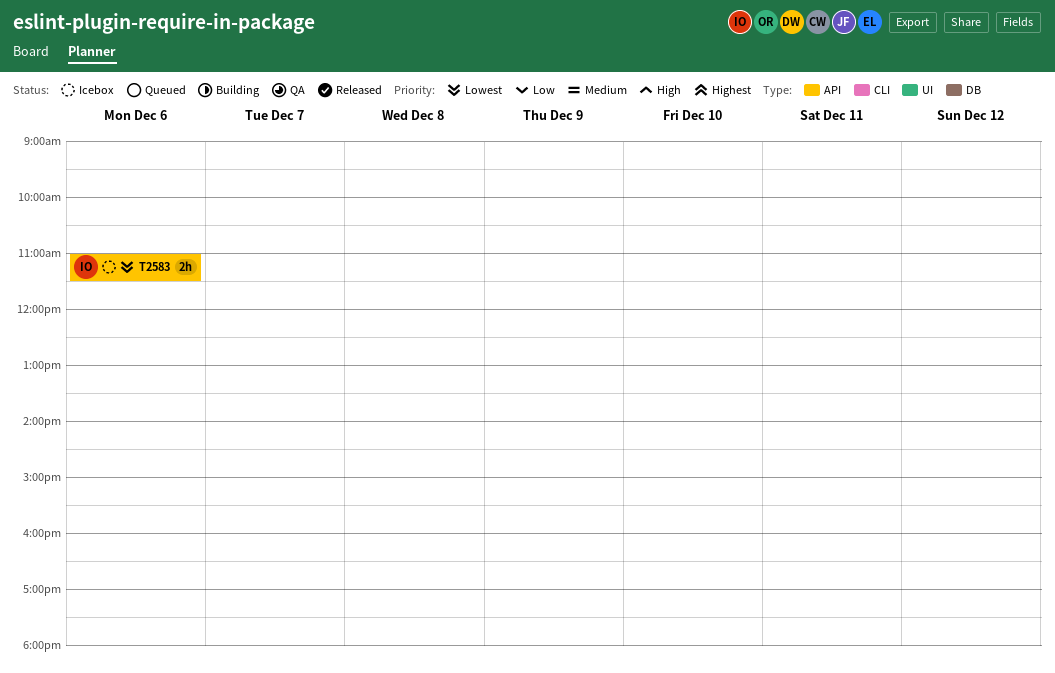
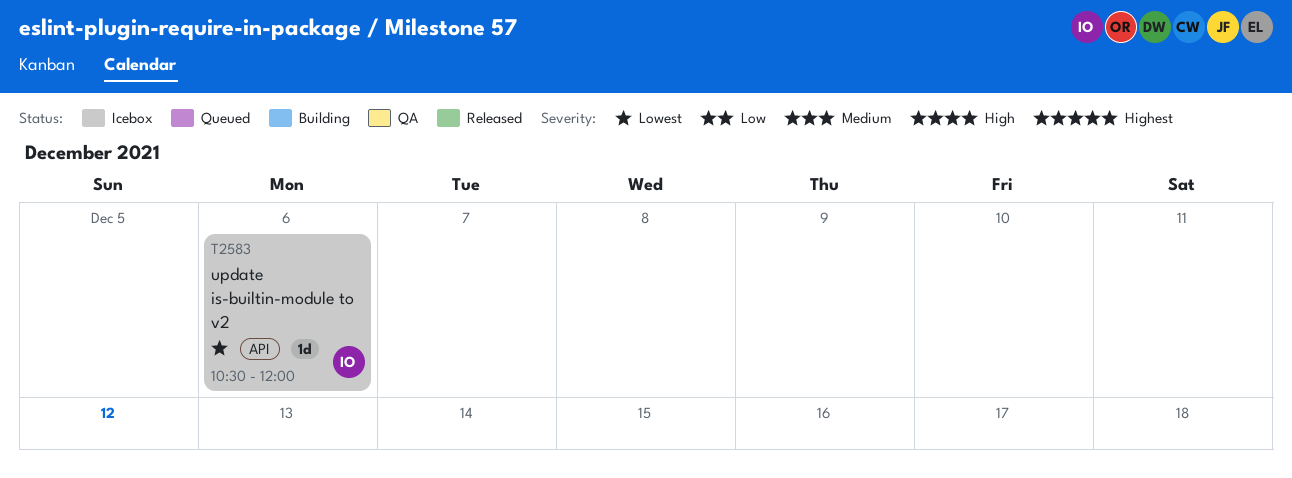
T2583, estimate: 2h -> 1d
T2583, begins: 11:00 -> 10:30
T2583, ends: 11:30 -> 12:00

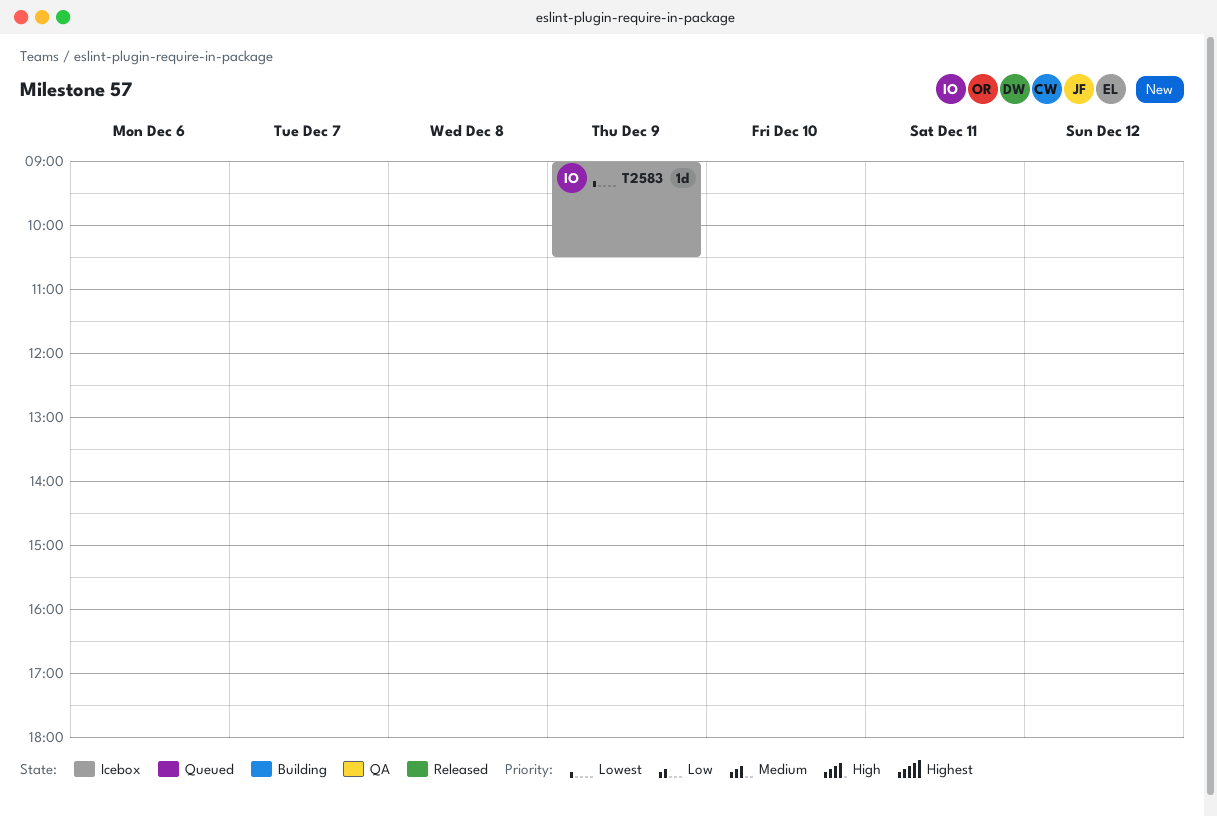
T2583, day: Dec 6 -> Dec 9
T2583, begins: 10:30 -> 09:00
T2583, ends: 12:00 -> 10:30

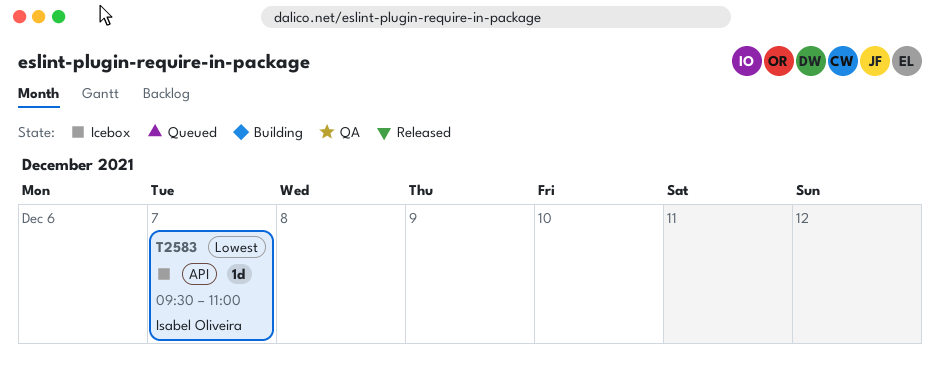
T2583, day: Dec 9 -> Dec 7
T2583, begins: 09:00 -> 09:30
T2583, ends: 10:30 -> 11:00

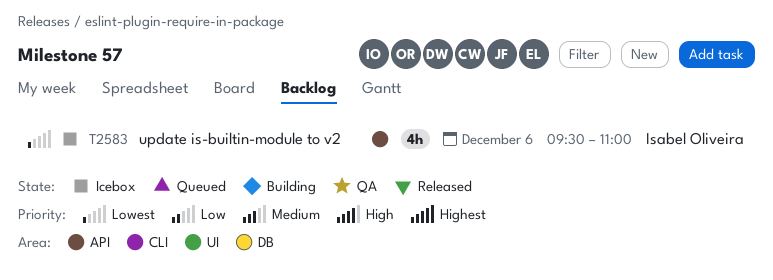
T2583, estimate: 1d -> 4h
T2583, day: Dec 7 -> Dec 6

